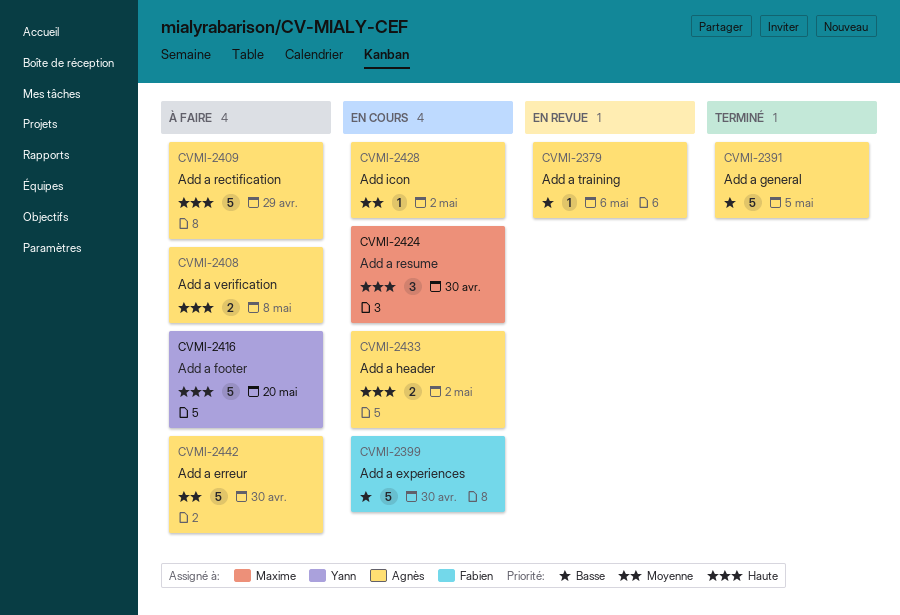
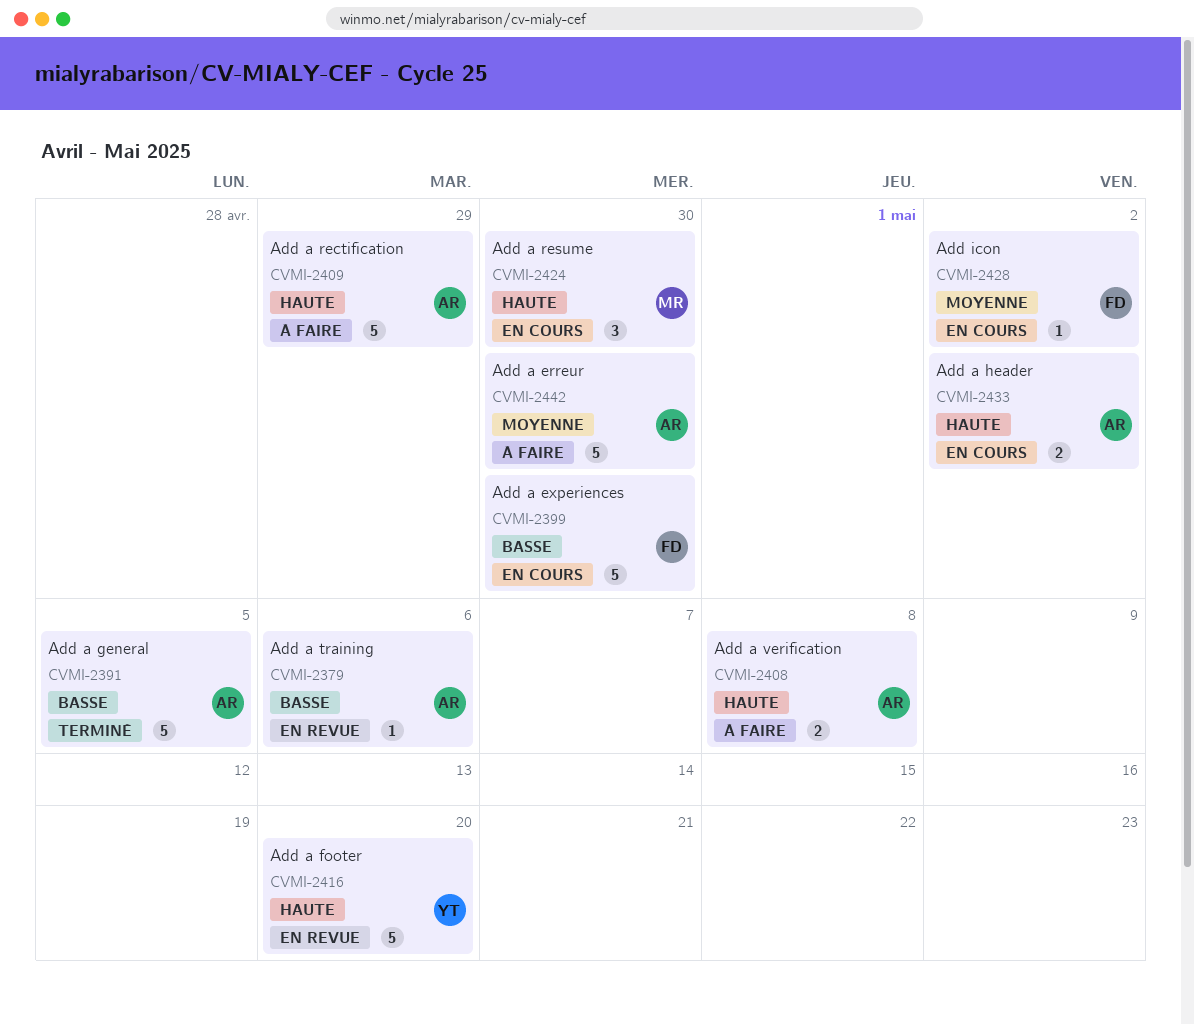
CVMI-2416, status: À faire -> En revue
CVMI-2428, owner: Agnès -> Fabien

